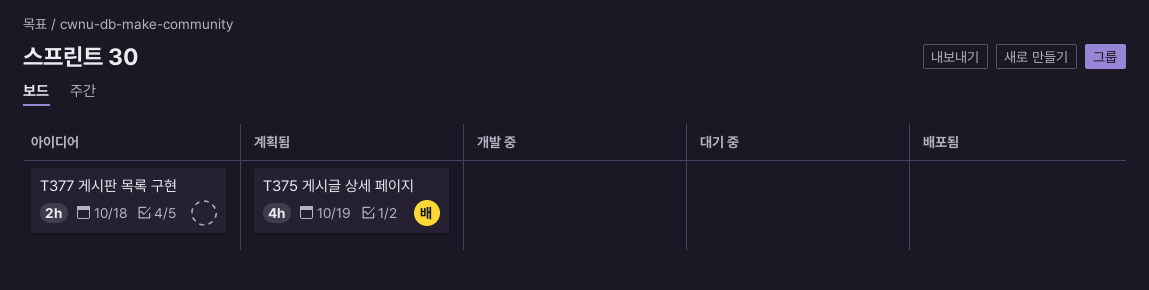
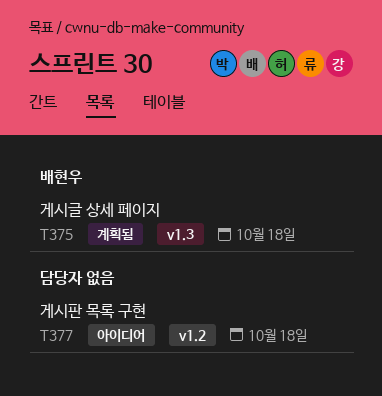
T375, due: Oct 19 -> Oct 18

